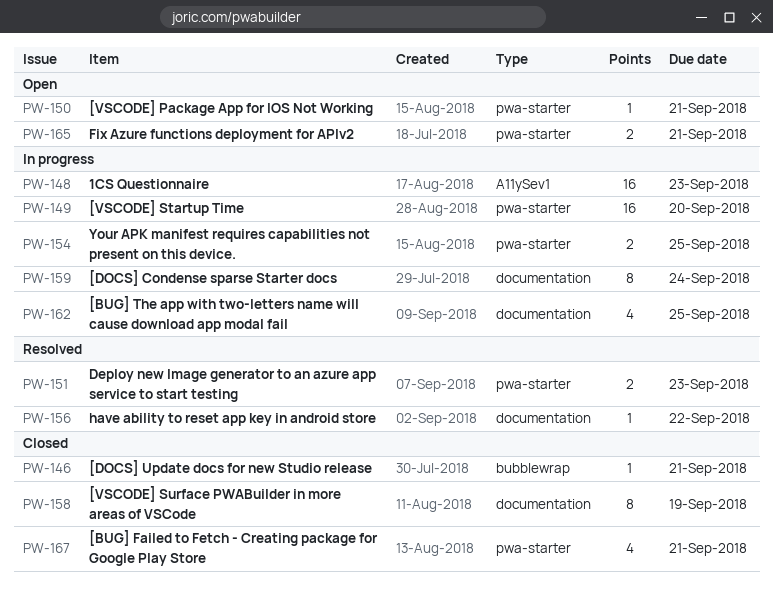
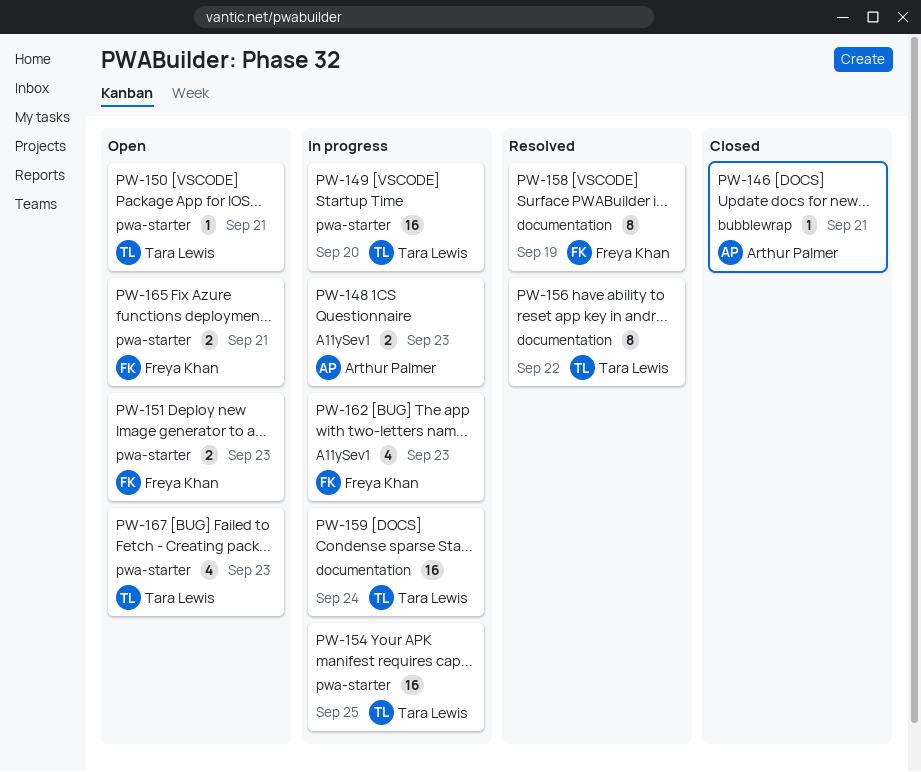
PW-148, estimate: 16 -> 2
PW-151, status: Resolved -> Open
PW-154, estimate: 2 -> 16
PW-156, estimate: 1 -> 8
PW-158, status: Closed -> Resolved
PW-159, estimate: 8 -> 16
PW-162, label: documentation -> A11ySev1
PW-162, due: Sep 25 -> Sep 23
PW-167, status: Closed -> Open
PW-167, due: Sep 21 -> Sep 23

